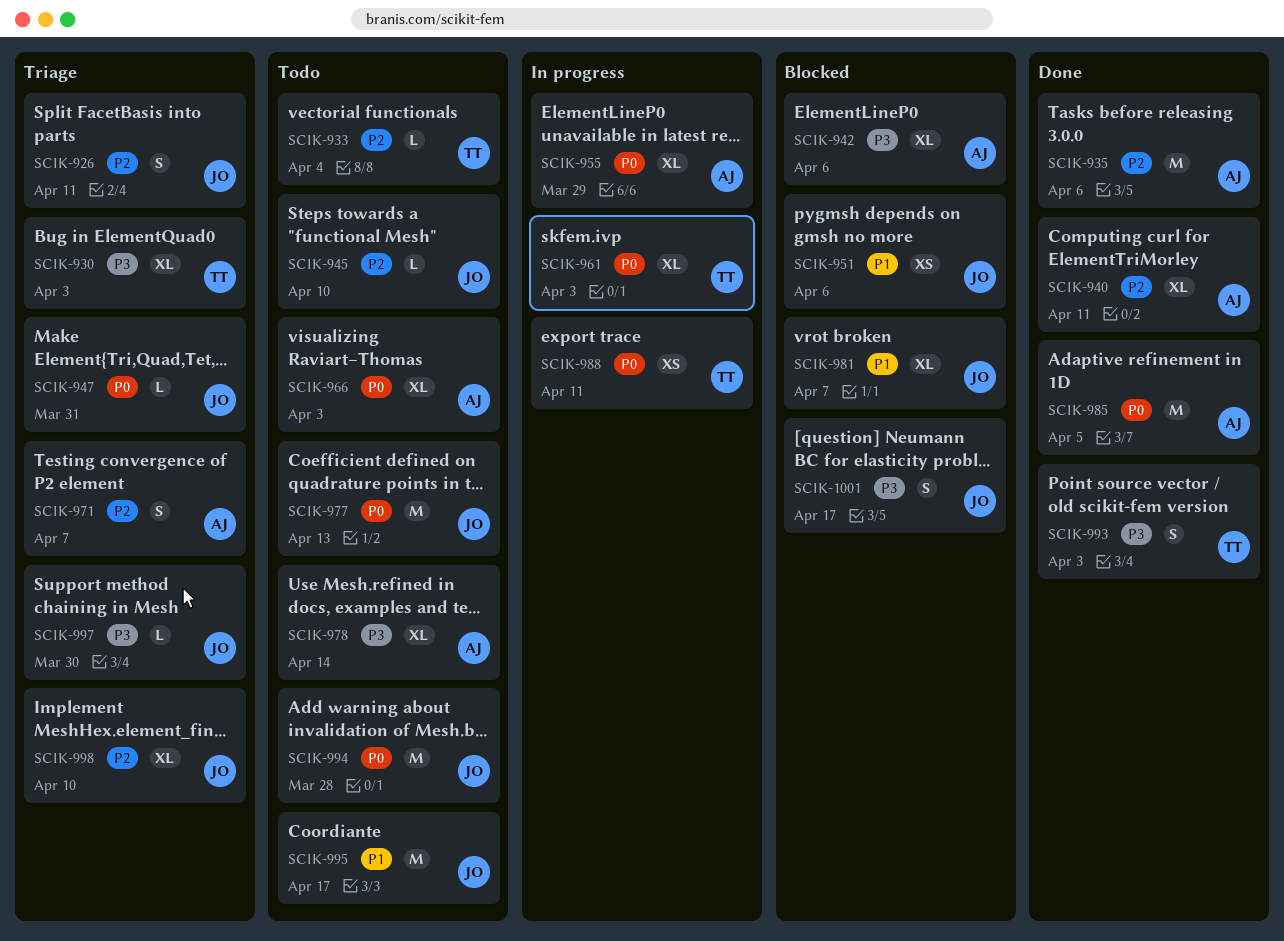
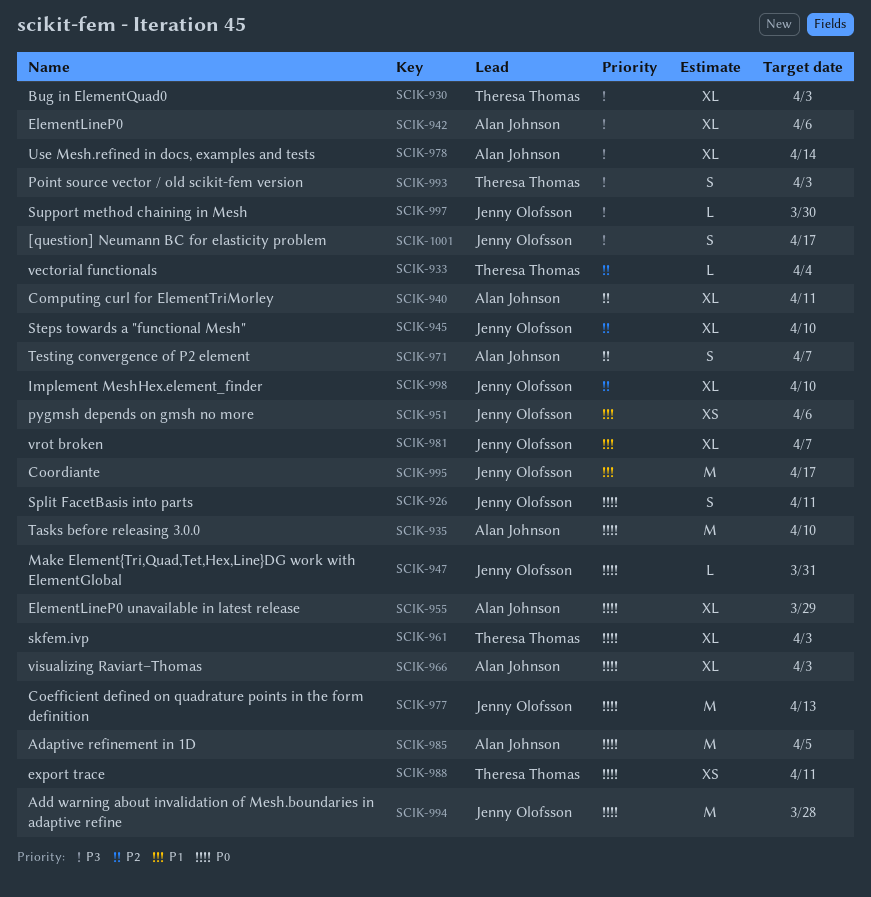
SCIK-926, priority: P2 -> P0
SCIK-935, priority: P2 -> P0
SCIK-935, due: Apr 6 -> Apr 10
SCIK-945, estimate: L -> XL

